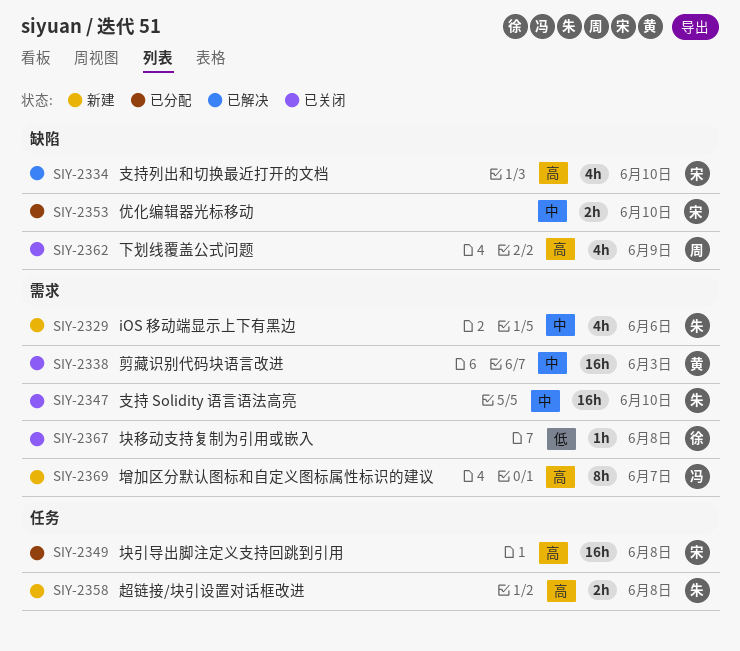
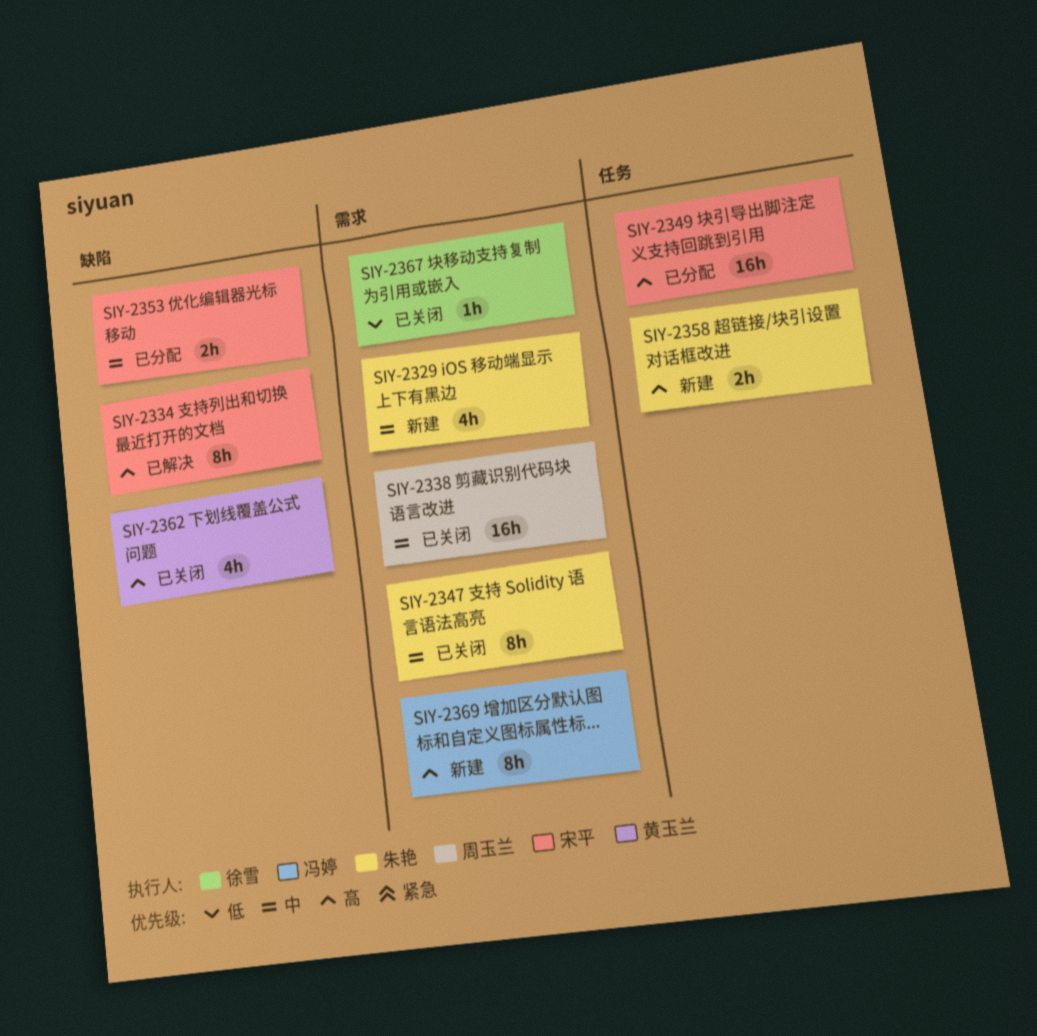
SIY-2334, estimate: 4h -> 8h
SIY-2338, owner: 黄玉兰 -> 周玉兰
SIY-2347, estimate: 16h -> 8h
SIY-2362, owner: 周玉兰 -> 黄玉兰

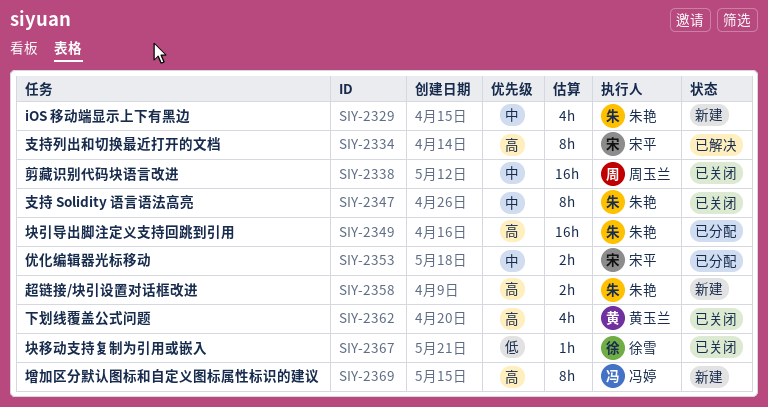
SIY-2349, owner: 宋平 -> 朱艳

